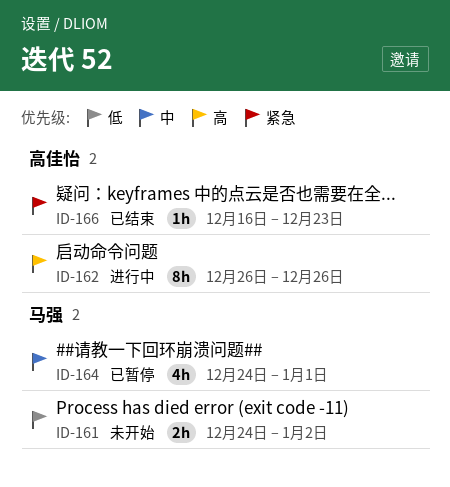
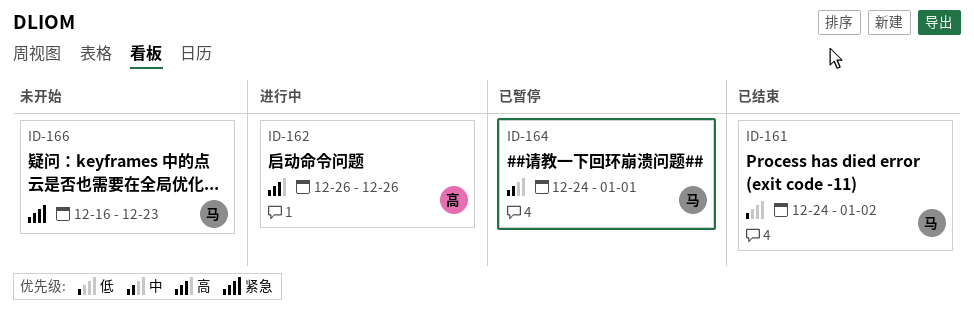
ID-161, status: 未开始 -> 已结束
ID-166, status: 已结束 -> 未开始
ID-166, owner: 高佳怡 -> 马强

